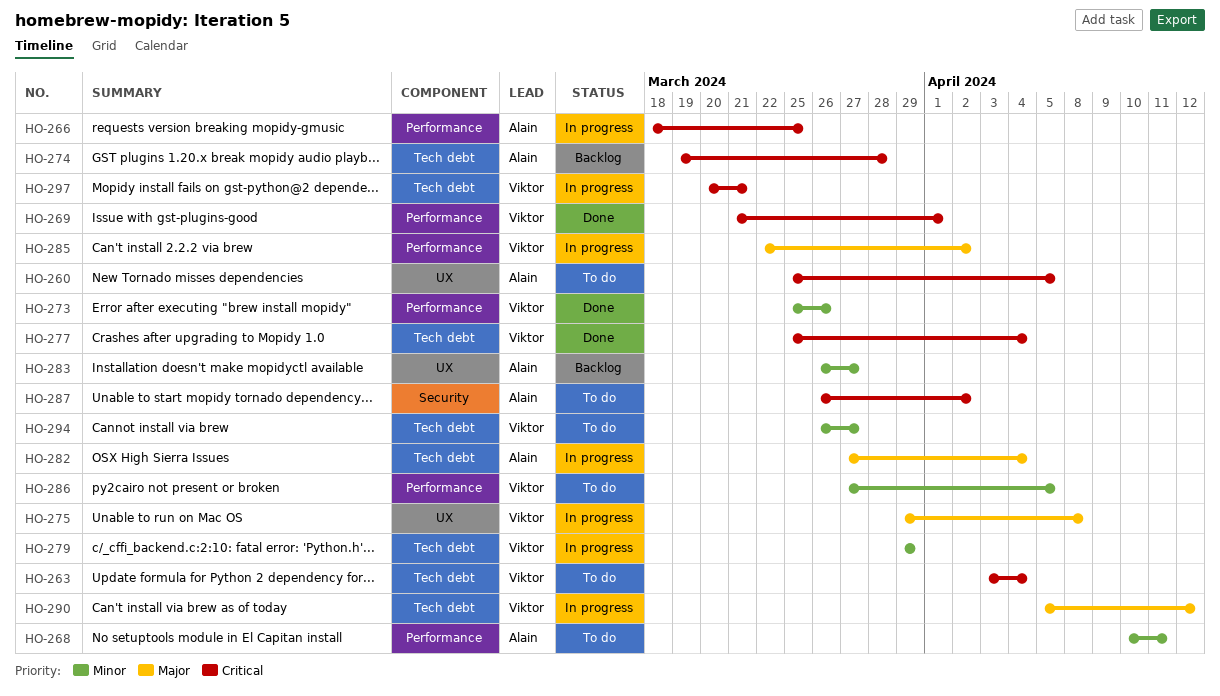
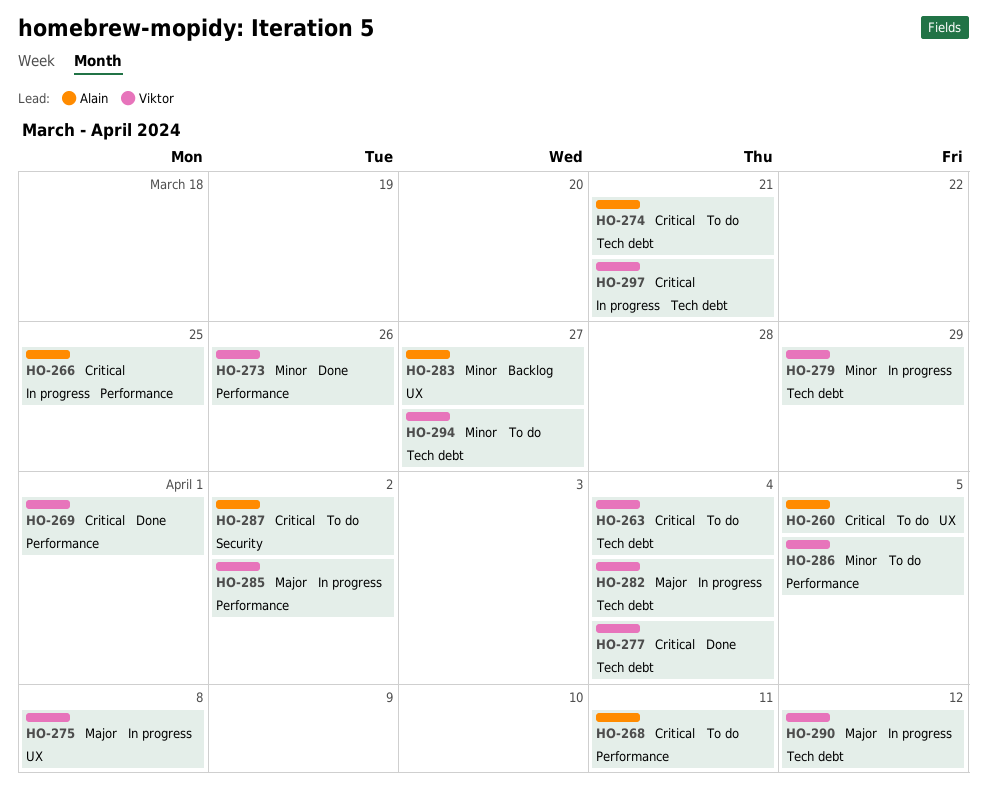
HO-268, priority: Minor -> Critical
HO-274, status: Backlog -> To do
HO-274, due: Mar 28 -> Mar 21
HO-282, owner: Alain -> Viktor

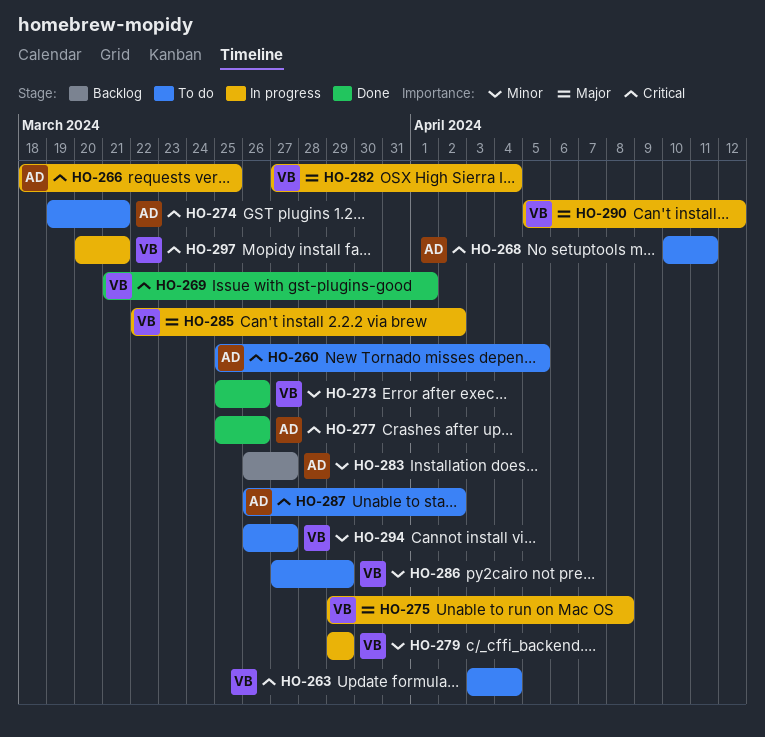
HO-277, owner: Viktor -> Alain
HO-277, due: Apr 4 -> Mar 26
HO-286, due: Apr 5 -> Mar 29

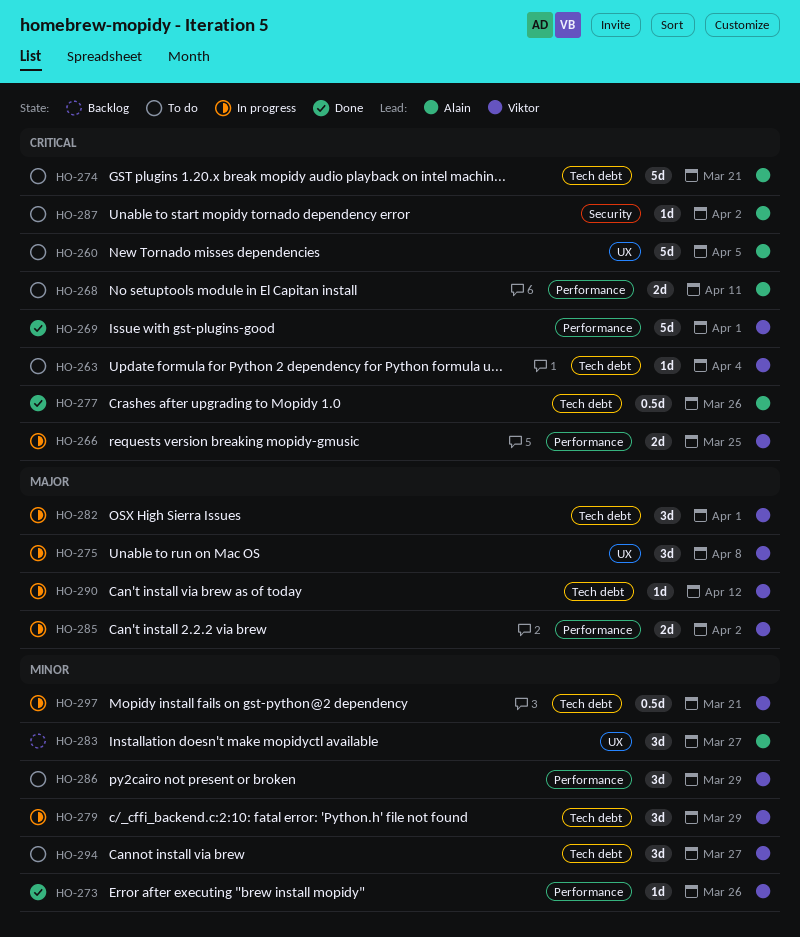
HO-266, owner: Alain -> Viktor
HO-282, due: Apr 4 -> Apr 1
HO-297, priority: Critical -> Minor

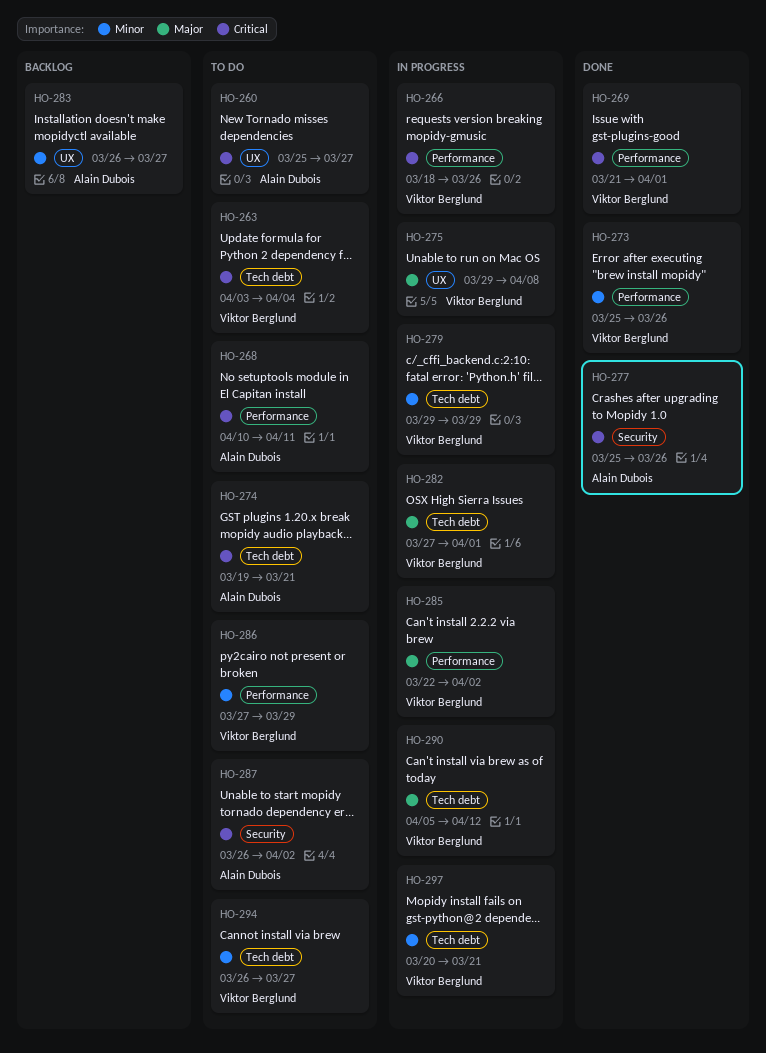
HO-260, due: Apr 5 -> Mar 27
HO-266, due: Mar 25 -> Mar 26
HO-277, label: Tech debt -> Security

